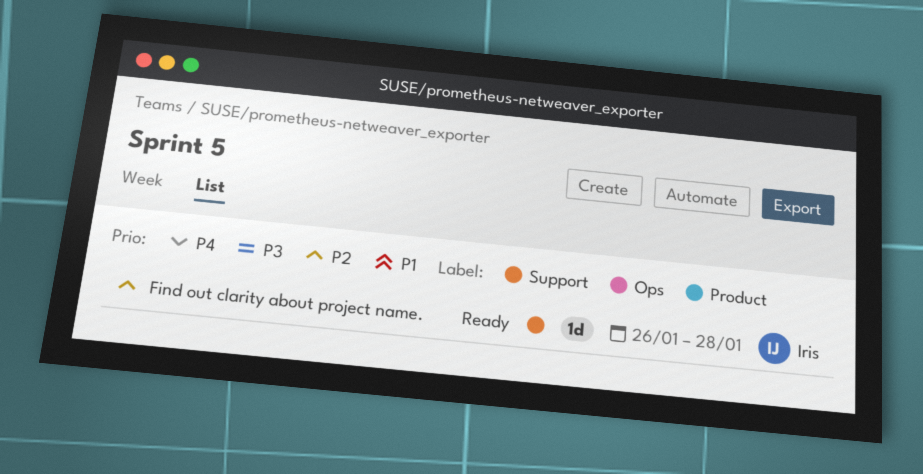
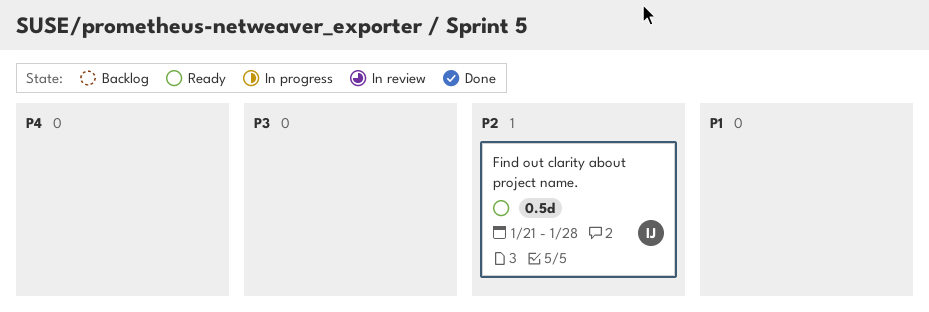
Find out clarity about project name., estimate: 1d -> 0.5d
Find out clarity about project name., start: Jan 26 -> Jan 21

